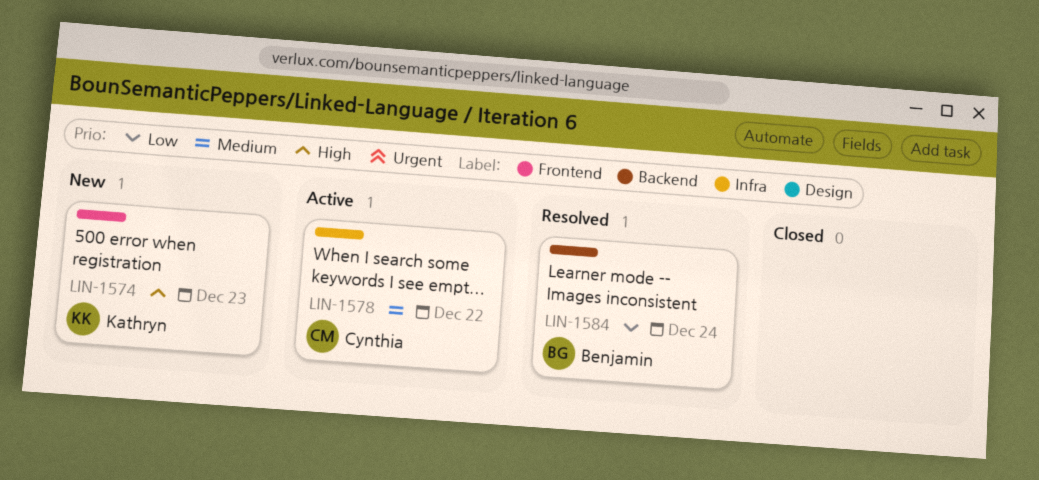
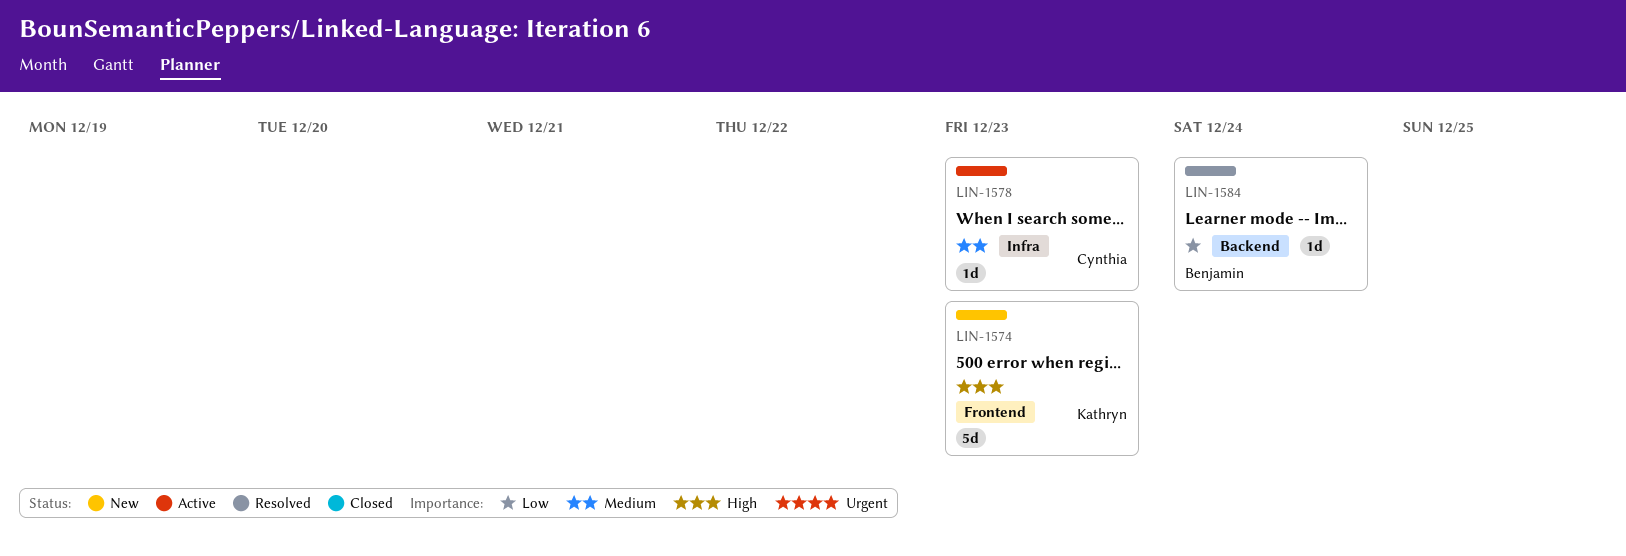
LIN-1578, due: Dec 22 -> Dec 23

